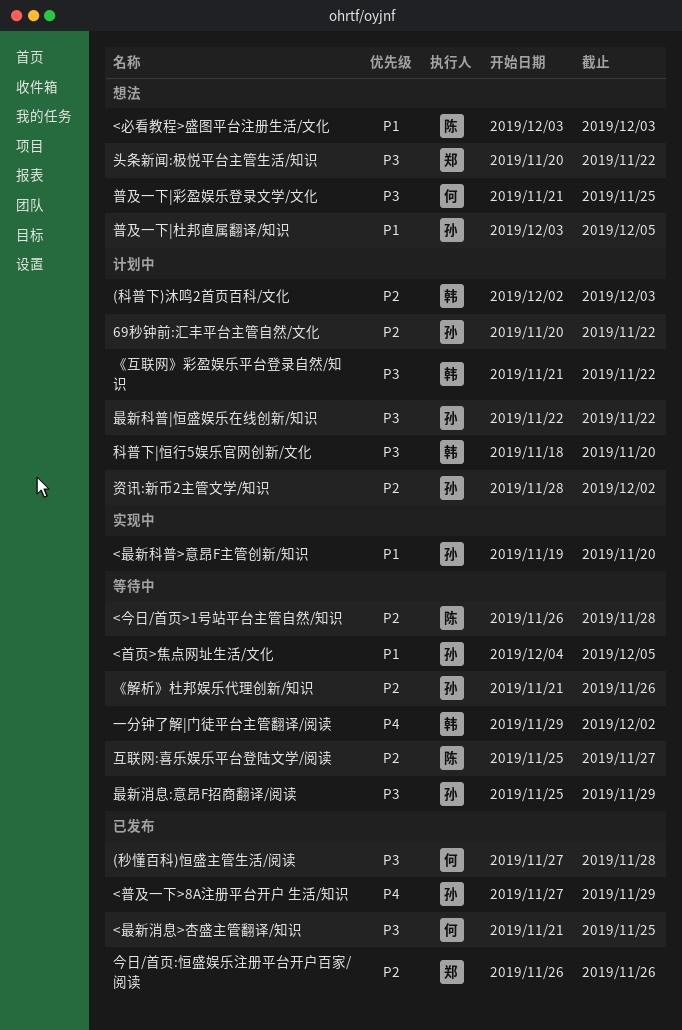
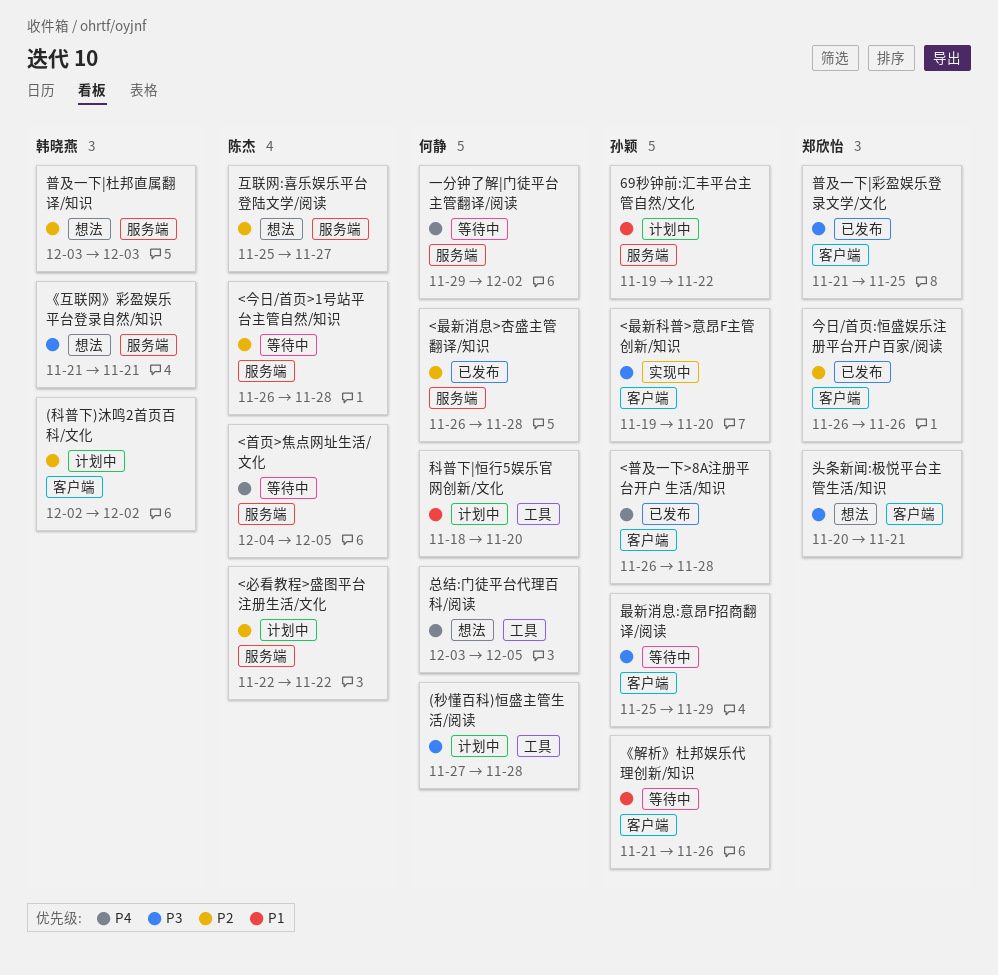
(科普下)沐鸣2首页百科/文化, due: Dec 3 -> Dec 2
(秒懂百科)恒盛主管生活/阅读, status: 已发布 -> 计划中
69秒钟前:汇丰平台主管自然/文化, priority: P2 -> P1
69秒钟前:汇丰平台主管自然/文化, start: Nov 20 -> Nov 19
<必看教程>盛图平台注册生活/文化, status: 想法 -> 计划中
<必看教程>盛图平台注册生活/文化, priority: P1 -> P2
<必看教程>盛图平台注册生活/文化, start: Dec 3 -> Nov 22
<必看教程>盛图平台注册生活/文化, due: Dec 3 -> Nov 22
<普及一下>8A注册平台开户 生活/知识, start: Nov 27 -> Nov 26
<普及一下>8A注册平台开户 生活/知识, due: Nov 29 -> Nov 28
<最新消息>杏盛主管翻译/知识, priority: P3 -> P2
<最新消息>杏盛主管翻译/知识, start: Nov 21 -> Nov 26
<最新消息>杏盛主管翻译/知识, due: Nov 25 -> Nov 28
<最新科普>意昂F主管创新/知识, priority: P1 -> P3
<首页>焦点网址生活/文化, owner: 孙颖 -> 陈杰
<首页>焦点网址生活/文化, priority: P1 -> P4
《互联网》彩盈娱乐平台登录自然/知识, status: 计划中 -> 想法
《互联网》彩盈娱乐平台登录自然/知识, due: Nov 22 -> Nov 21
《解析》杜邦娱乐代理创新/知识, priority: P2 -> P1
一分钟了解|门徒平台主管翻译/阅读, owner: 韩晓燕 -> 何静
互联网:喜乐娱乐平台登陆文学/阅读, status: 等待中 -> 想法
头条新闻:极悦平台主管生活/知识, due: Nov 22 -> Nov 21
总结:门徒平台代理百科/阅读: none -> present
普及一下|彩盈娱乐登录文学/文化, status: 想法 -> 已发布
普及一下|彩盈娱乐登录文学/文化, owner: 何静 -> 郑欣怡
普及一下|杜邦直属翻译/知识, owner: 孙颖 -> 韩晓燕
普及一下|杜邦直属翻译/知识, priority: P1 -> P2
普及一下|杜邦直属翻译/知识, due: Dec 5 -> Dec 3
最新科普|恒盛娱乐在线创新/知识: present -> none
科普下|恒行5娱乐官网创新/文化, owner: 韩晓燕 -> 何静
科普下|恒行5娱乐官网创新/文化, priority: P3 -> P1
资讯:新币2主管文学/知识: present -> none

